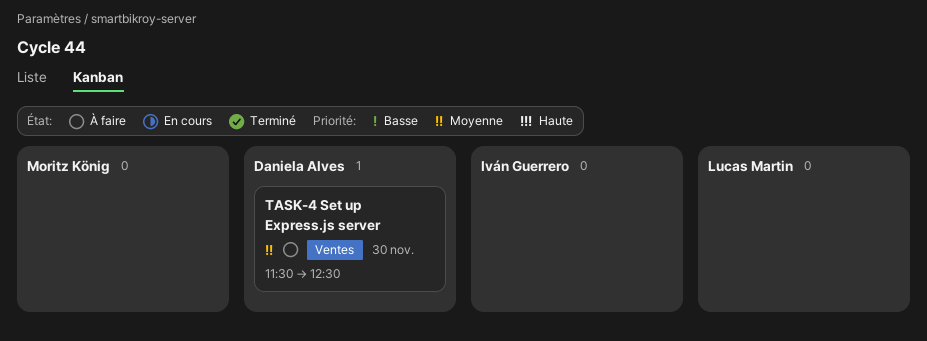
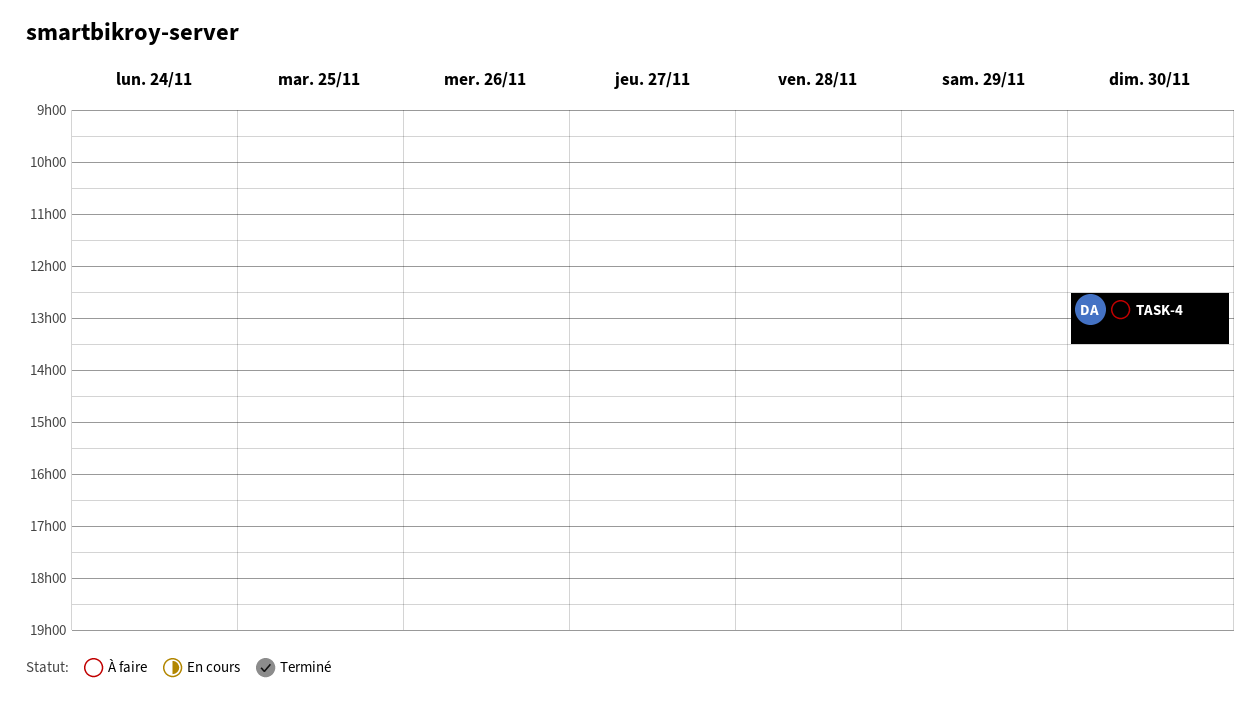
TASK-4, begins: 11:30 -> 12:30
TASK-4, ends: 12:30 -> 13:30

